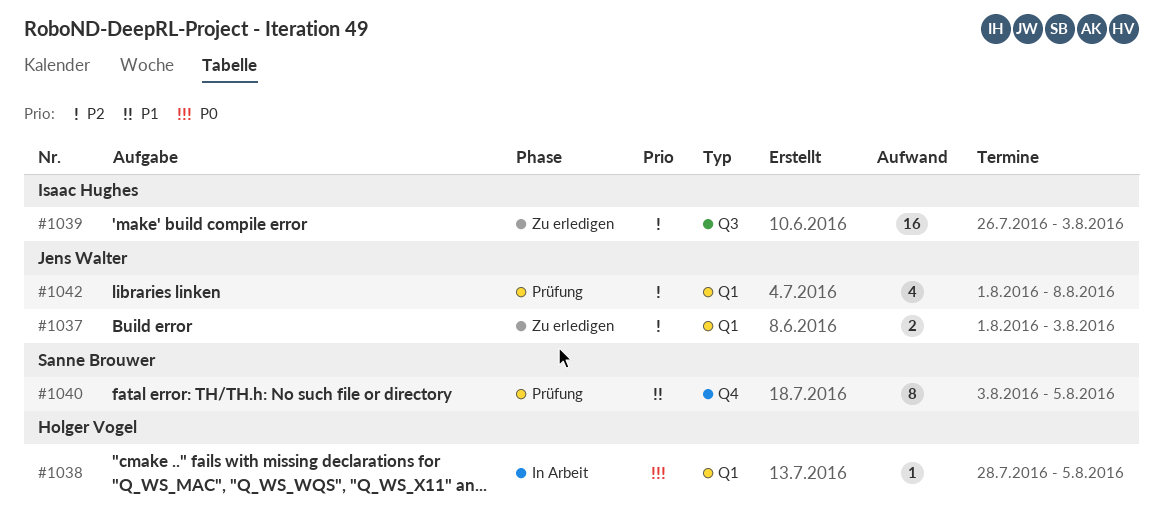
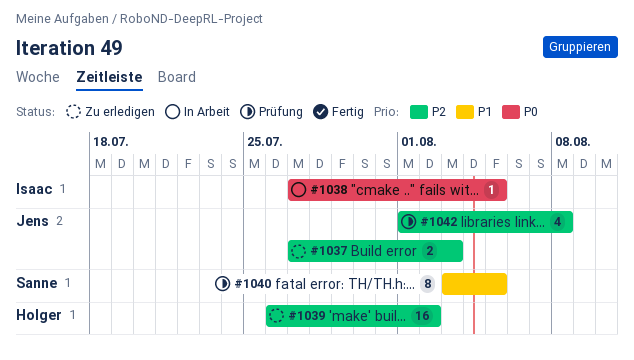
#1037, start: Aug 1 -> Jul 27
#1038, owner: Holger Vogel -> Isaac Hughes
#1038, start: Jul 28 -> Jul 27
#1039, owner: Isaac Hughes -> Holger Vogel
#1039, due: Aug 3 -> Aug 2

